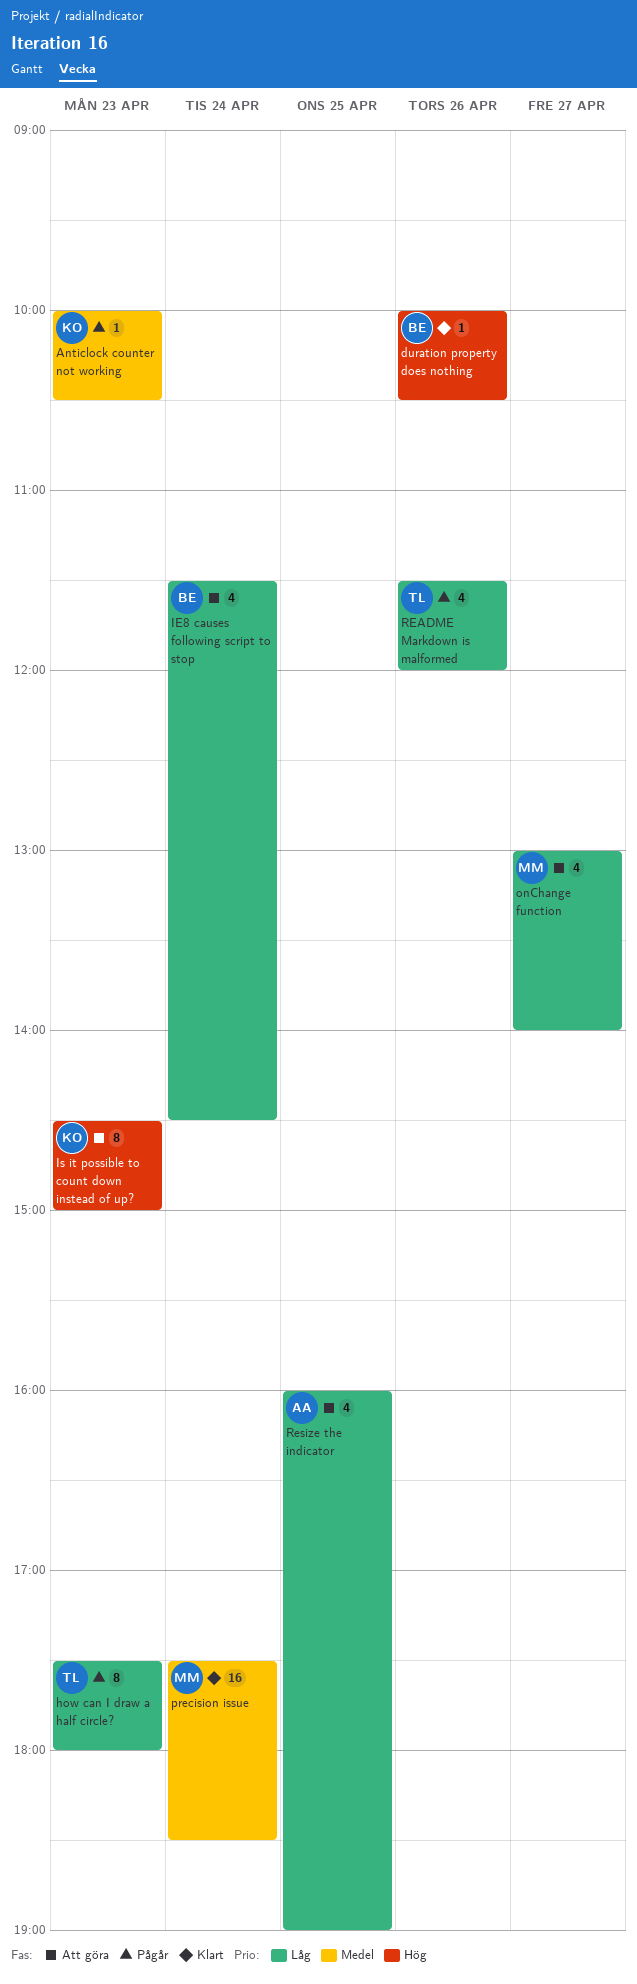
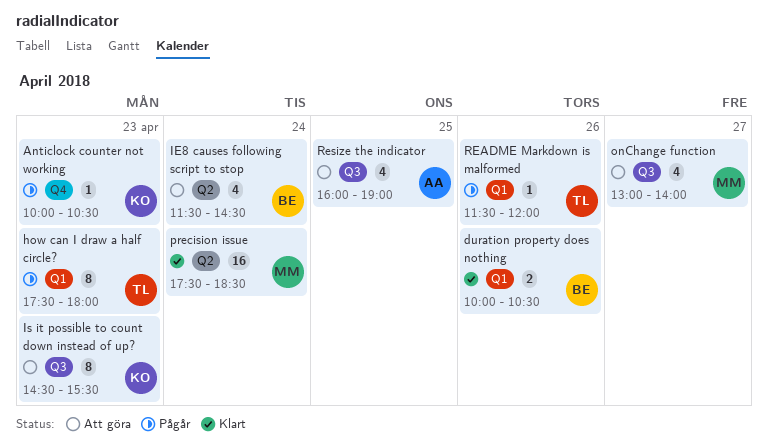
duration property does nothing, estimate: 1 -> 2
Is it possible to count down instead of up?, ends: 15:00 -> 15:30
README Markdown is malformed, estimate: 4 -> 1

